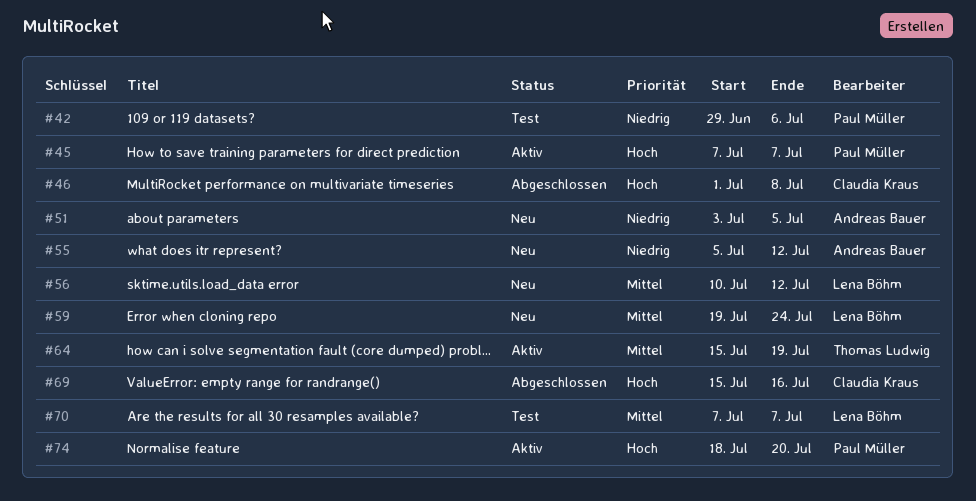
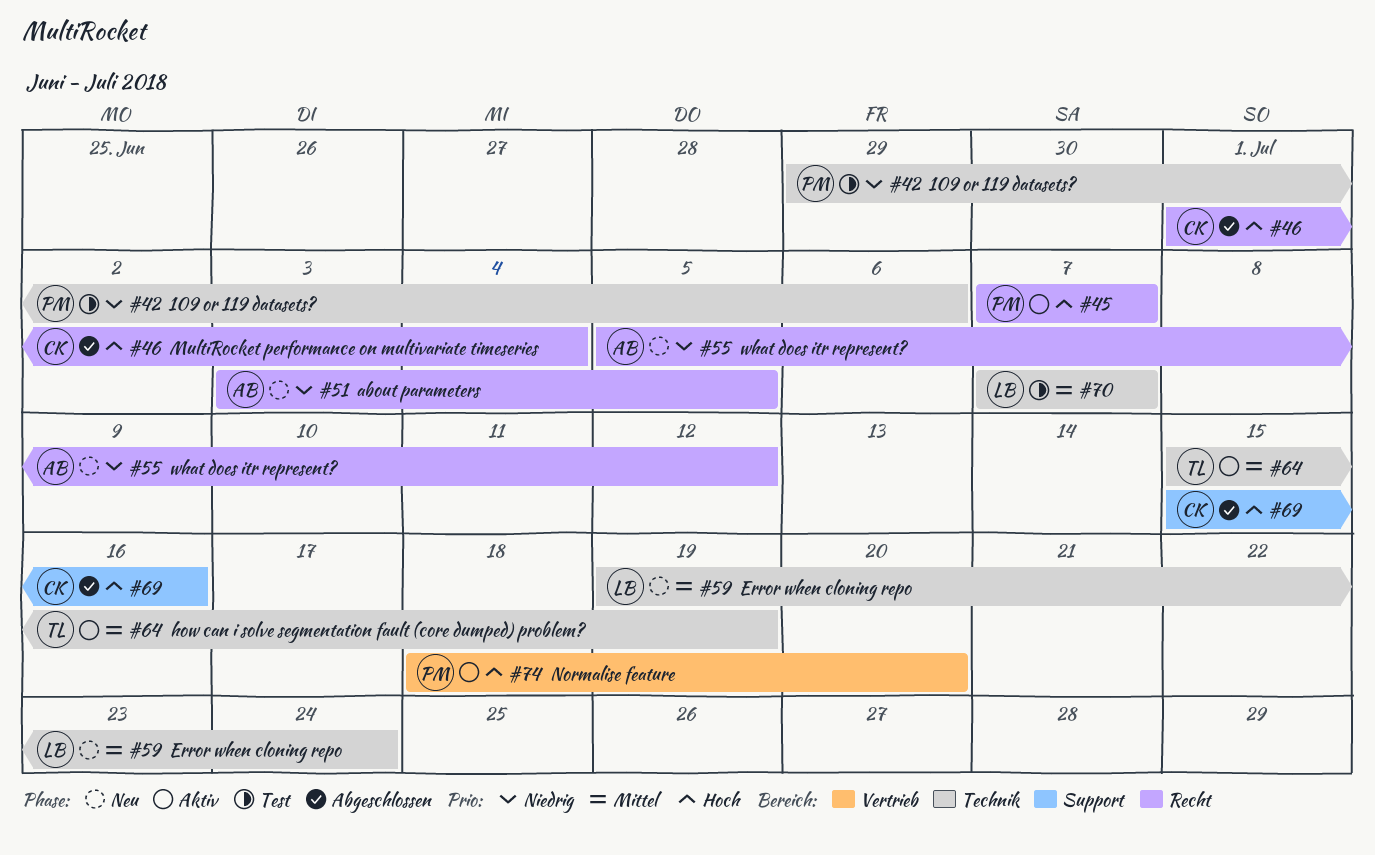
#46, due: Jul 8 -> Jul 4
#56: present -> none

